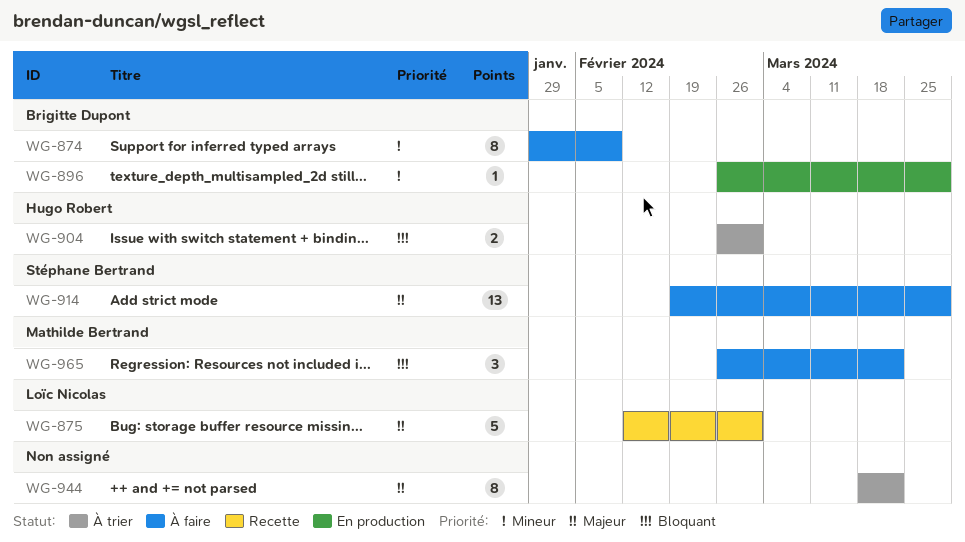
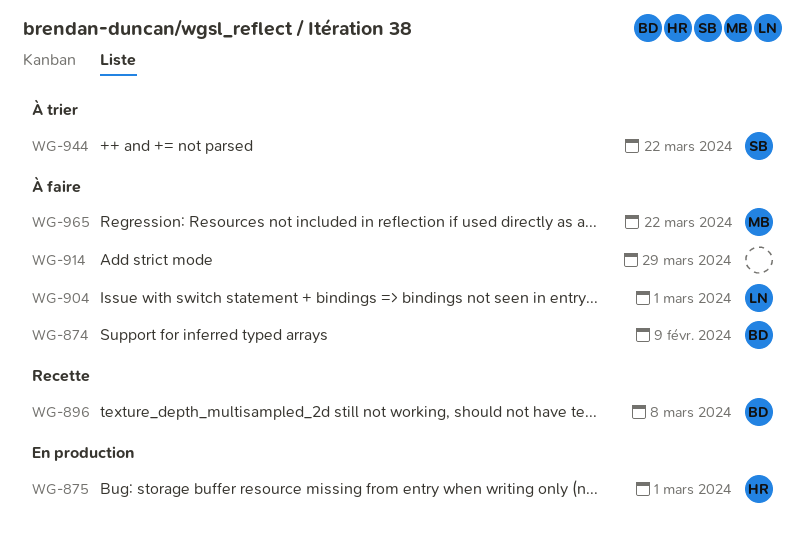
WG-875, status: Recette -> En production
WG-875, owner: Loïc Nicolas -> Hugo Robert
WG-896, status: En production -> Recette
WG-896, due: Mar 29 -> Mar 8
WG-904, status: À trier -> À faire
WG-904, owner: Hugo Robert -> Loïc Nicolas
WG-914, owner: Stéphane Bertrand -> none
WG-944, owner: none -> Stéphane Bertrand

